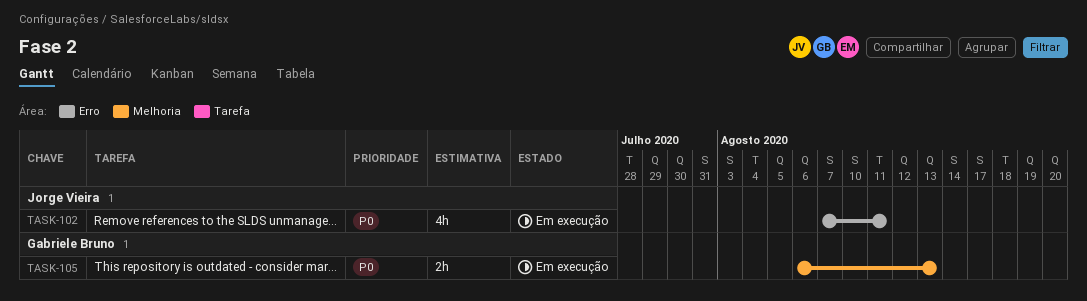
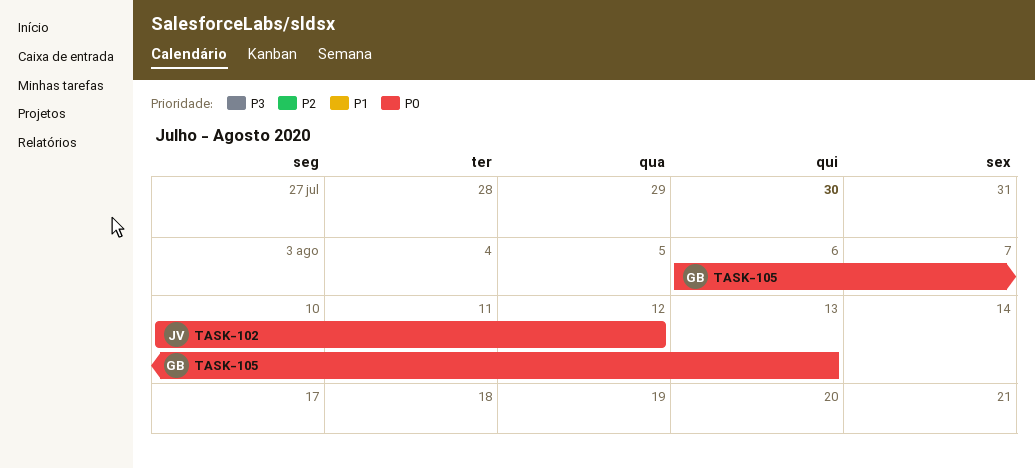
TASK-102, start: Aug 7 -> Aug 10
TASK-102, due: Aug 11 -> Aug 12

